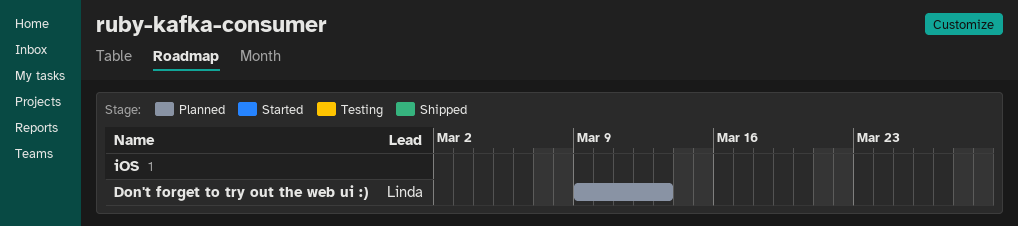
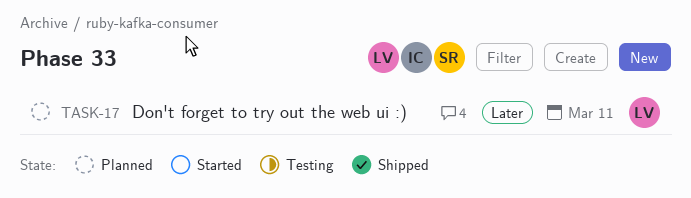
Don't forget to try out the web ui :), due: Mar 13 -> Mar 11

